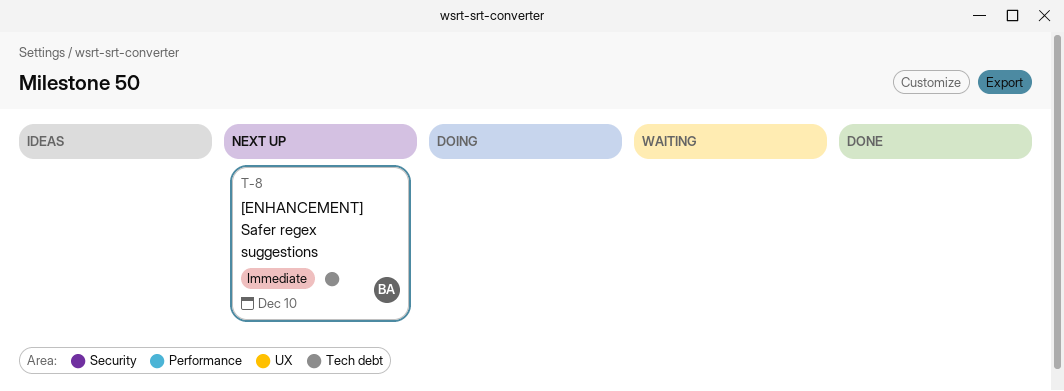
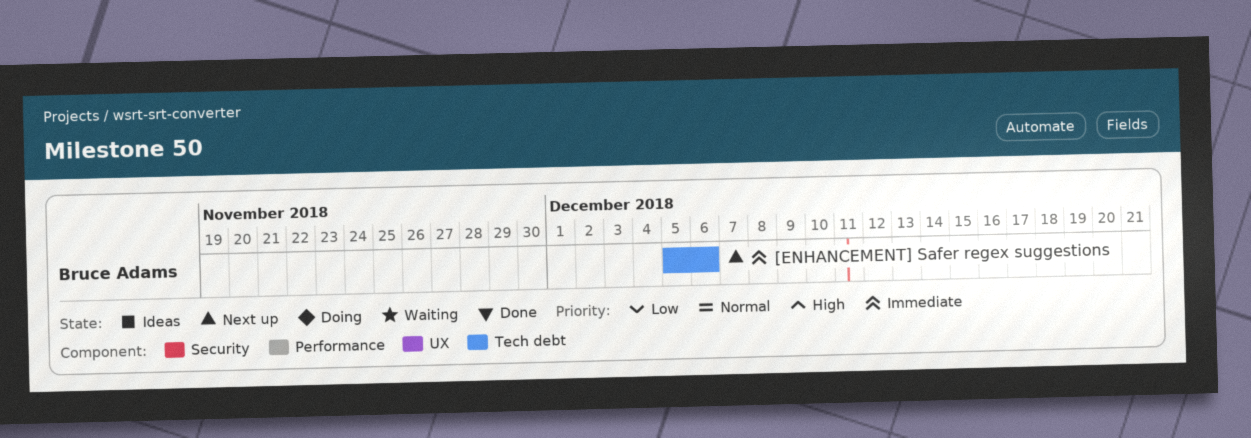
[ENHANCEMENT] Safer regex suggestions, due: Dec 10 -> Dec 6

